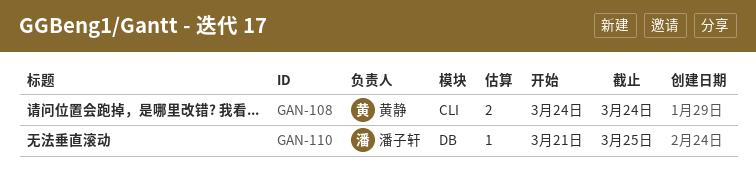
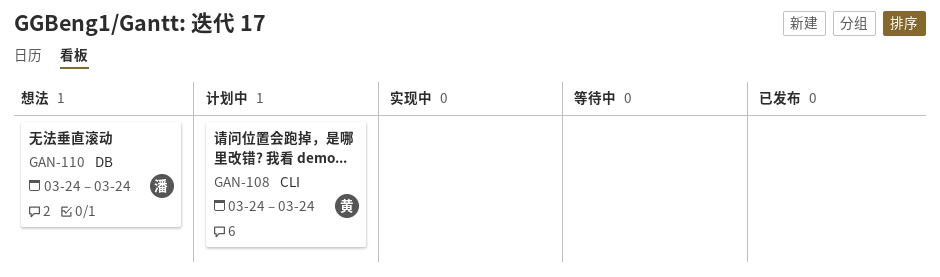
GAN-110, start: Mar 21 -> Mar 24
GAN-110, due: Mar 25 -> Mar 24

